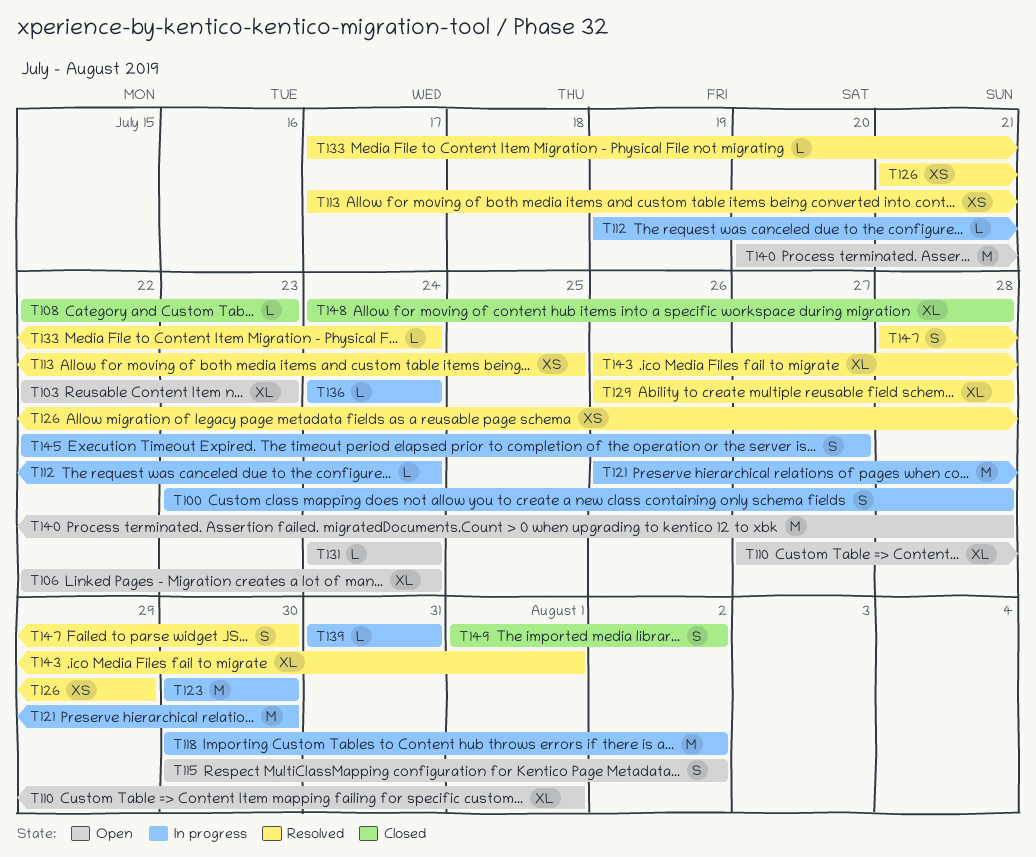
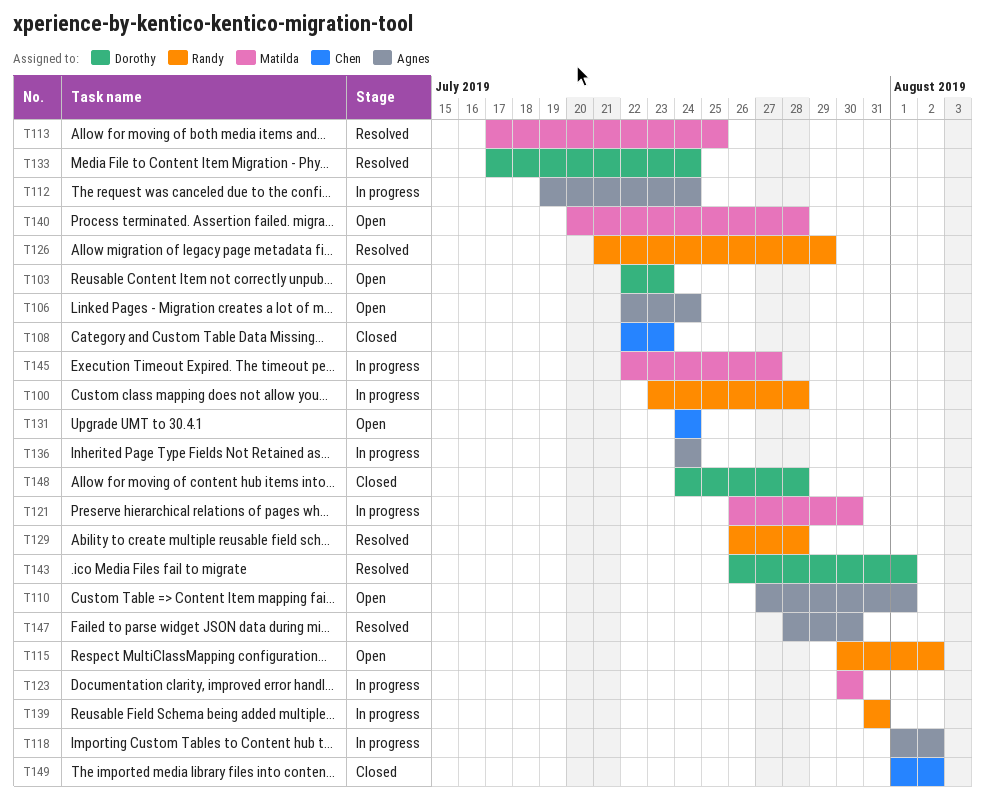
T118, start: Jul 30 -> Aug 1

